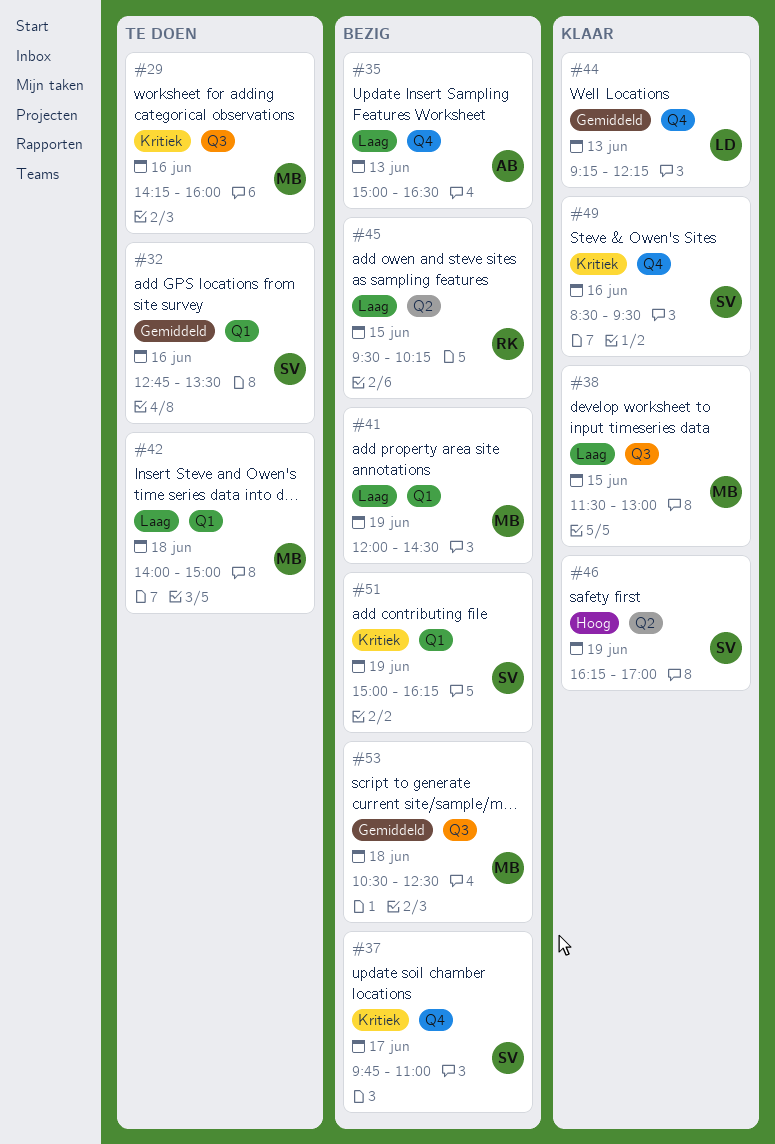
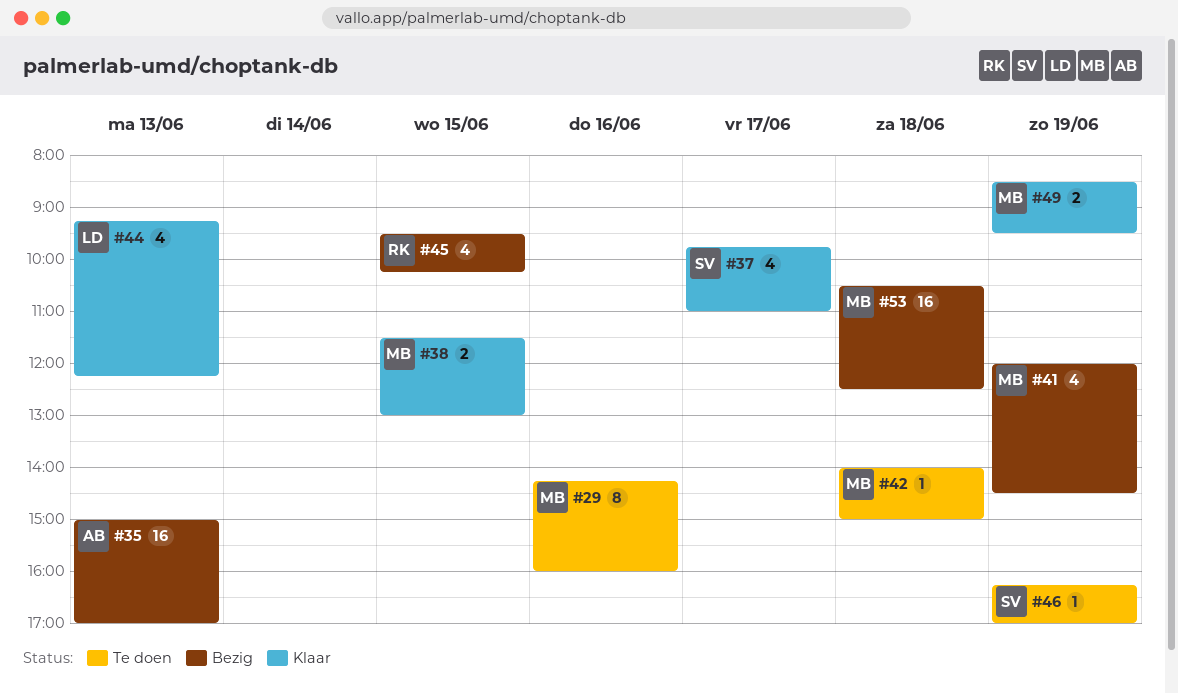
#32: present -> none
#35, ends: 16:30 -> 17:00
#37, status: Bezig -> Klaar
#46, status: Klaar -> Te doen
#49, owner: SV -> MB
#49, day: Jun 16 -> Jun 19
#51: present -> none

